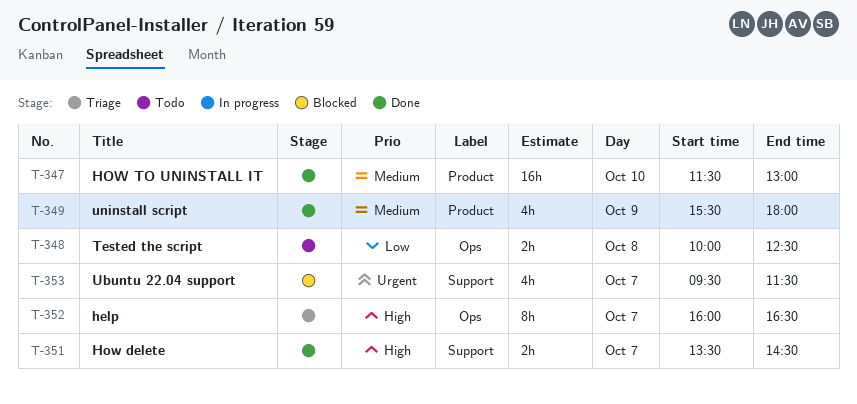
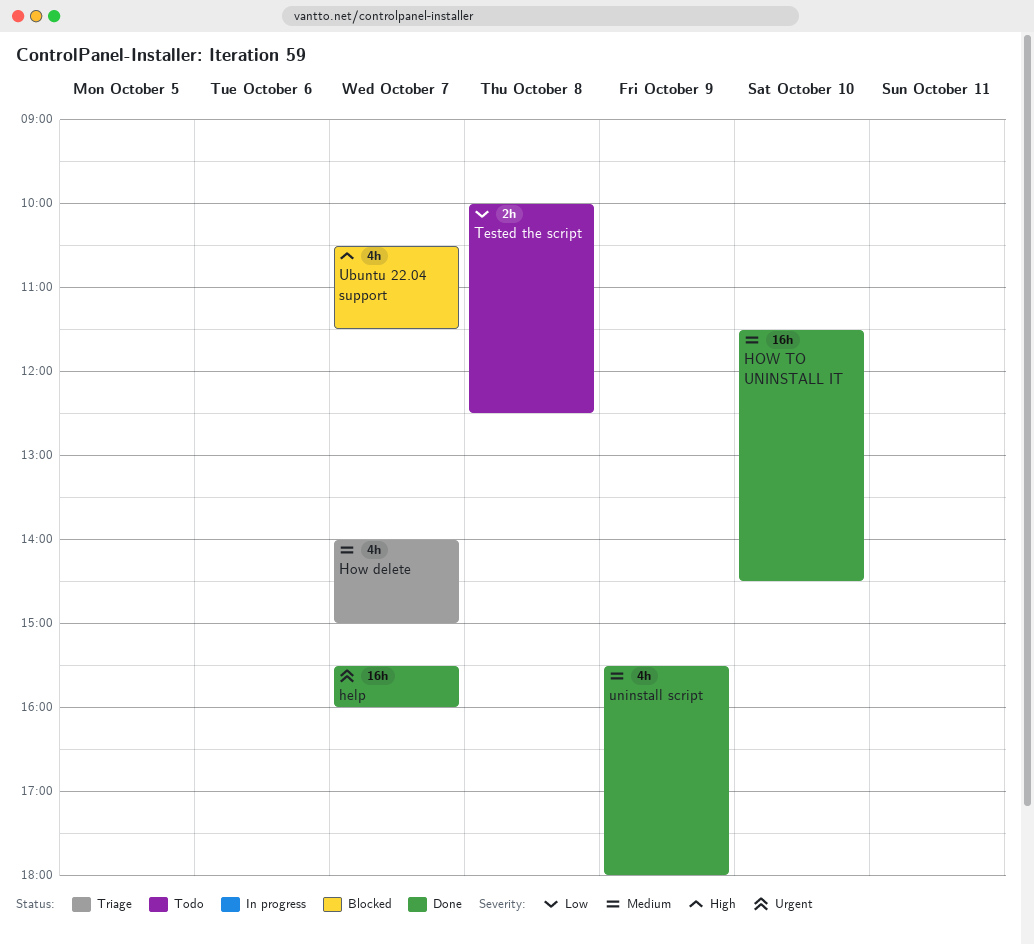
help, status: Triage -> Done
help, priority: High -> Urgent
help, estimate: 8h -> 16h
help, begins: 16:00 -> 15:30
help, ends: 16:30 -> 16:00
How delete, status: Done -> Triage
How delete, priority: High -> Medium
How delete, estimate: 2h -> 4h
How delete, begins: 13:30 -> 14:00
How delete, ends: 14:30 -> 15:00
HOW TO UNINSTALL IT, ends: 13:00 -> 14:30
Ubuntu 22.04 support, priority: Urgent -> High
Ubuntu 22.04 support, begins: 09:30 -> 10:30

